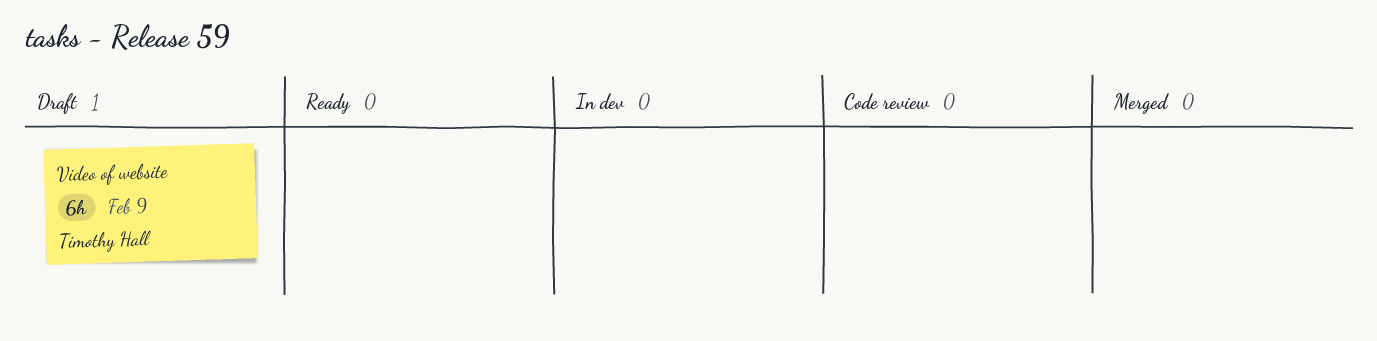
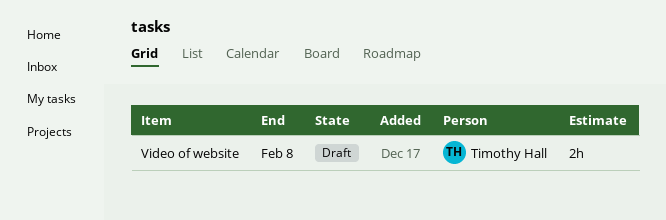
Video of website, estimate: 6h -> 2h
Video of website, due: Feb 9 -> Feb 8

